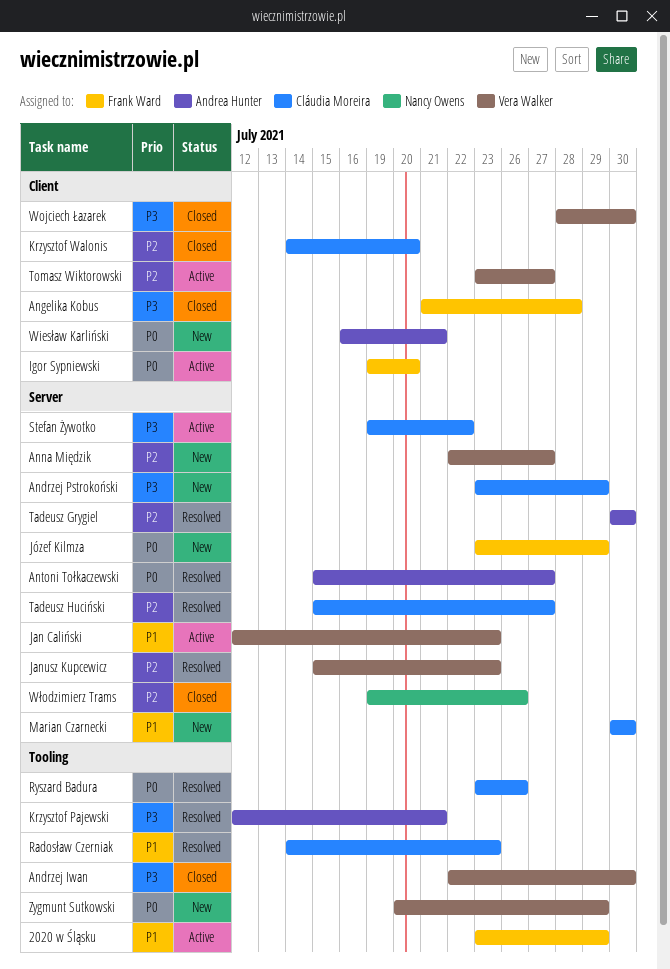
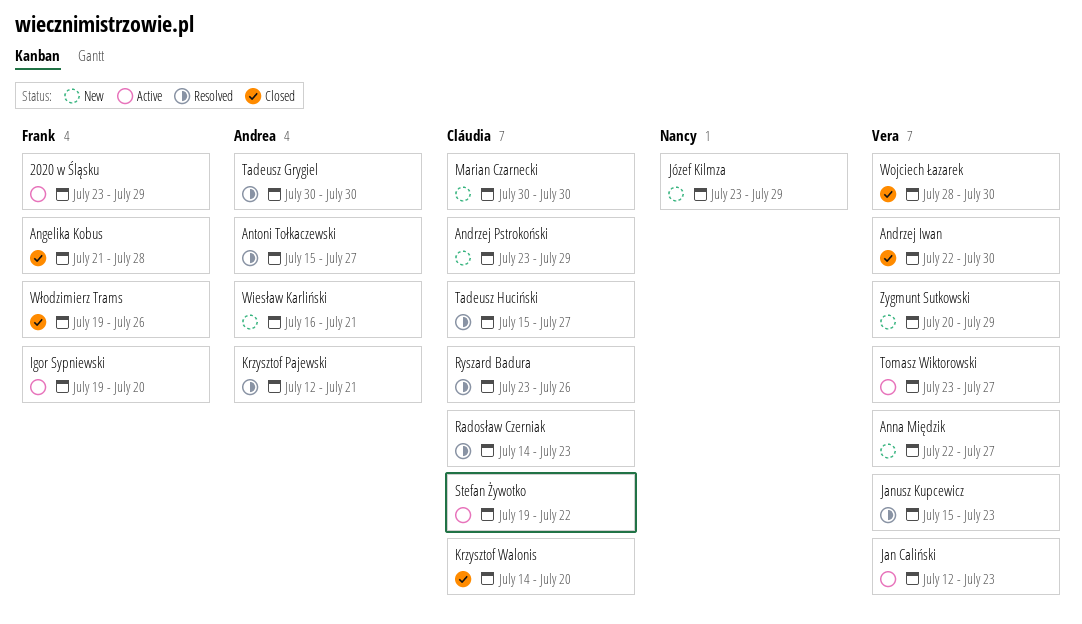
Józef Kilmza, owner: Frank Ward -> Nancy Owens
Włodzimierz Trams, owner: Nancy Owens -> Frank Ward

